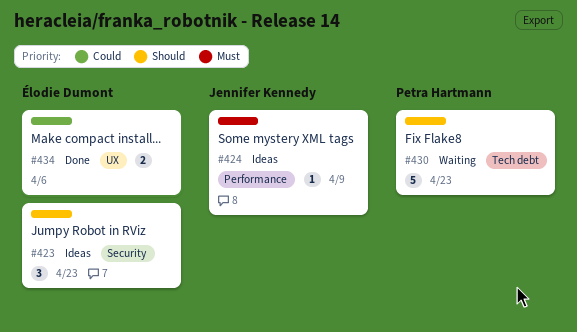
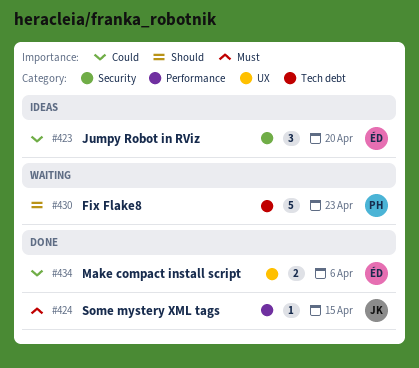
#423, priority: Should -> Could
#423, due: Apr 23 -> Apr 20
#424, status: Ideas -> Done
#424, due: Apr 9 -> Apr 15

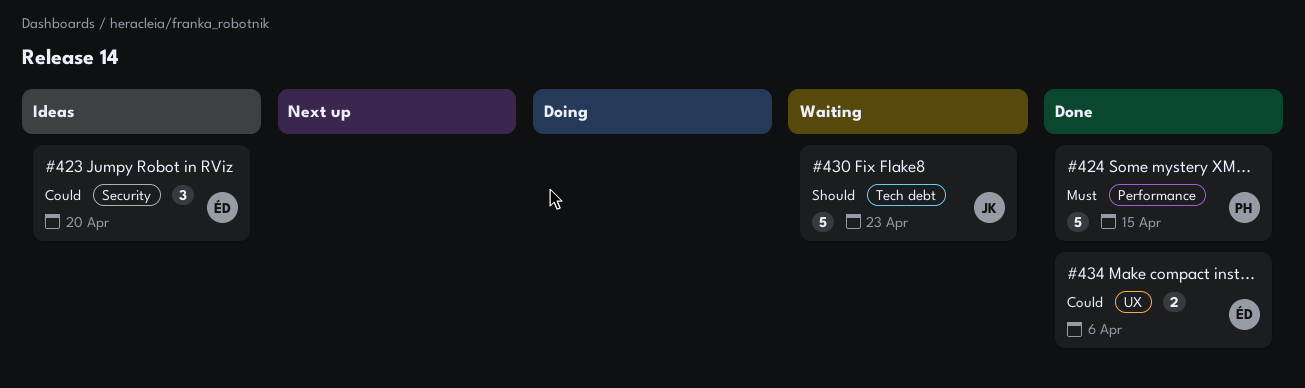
#424, owner: JK -> PH
#424, estimate: 1 -> 5
#430, owner: PH -> JK

